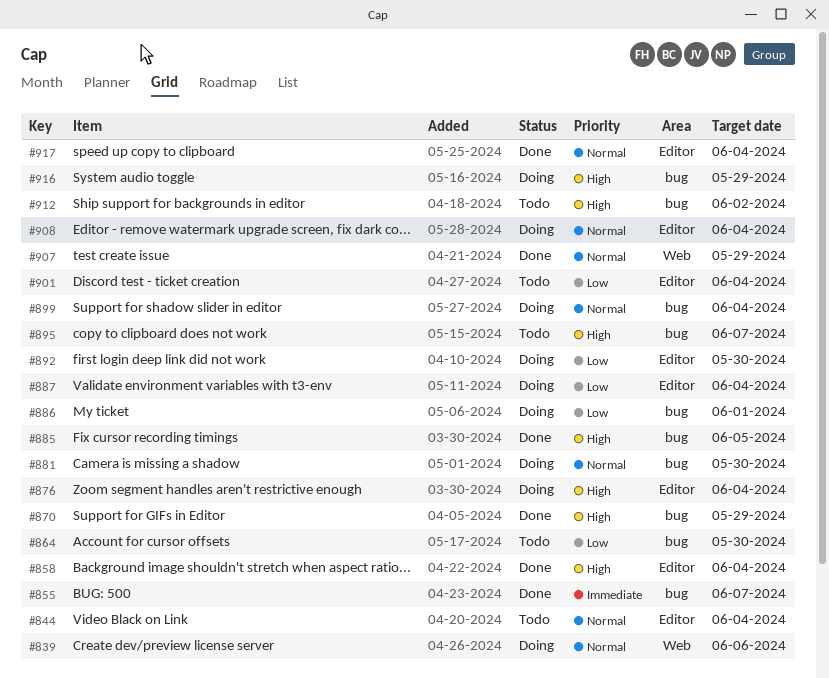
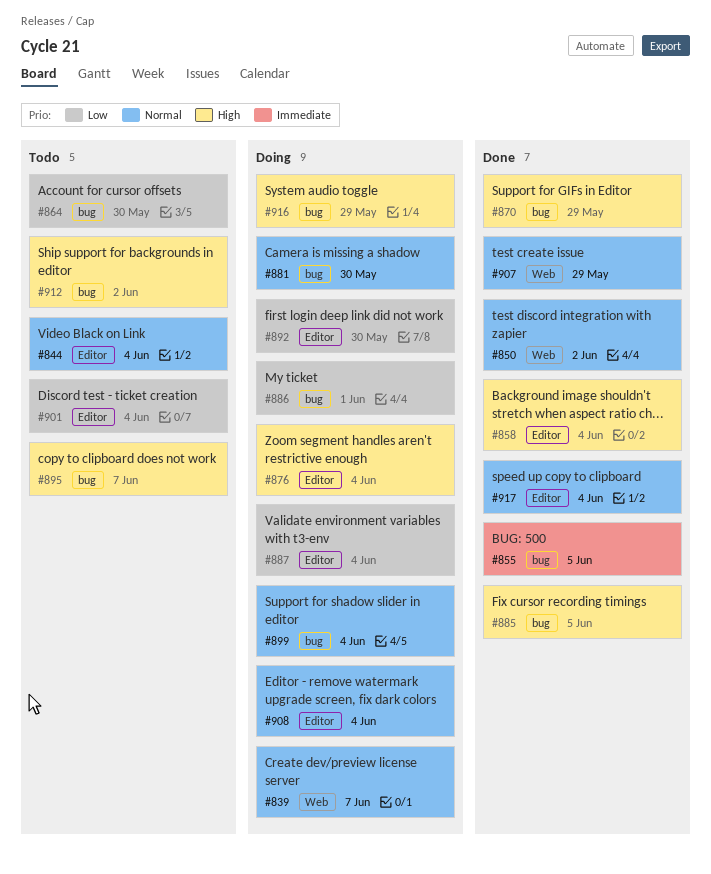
#839, due: Jun 6 -> Jun 7
#850: none -> present
#855, due: Jun 7 -> Jun 5

